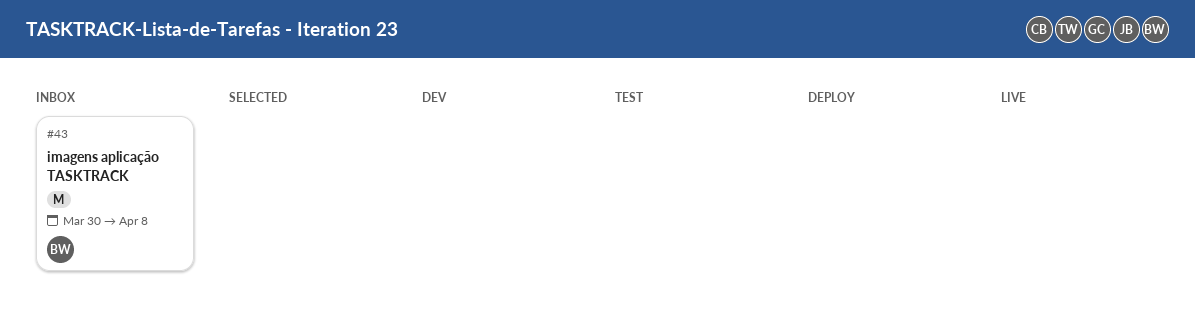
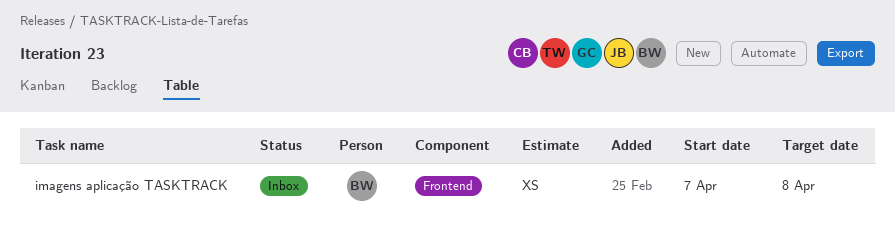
imagens aplicação TASKTRACK, estimate: M -> XS
imagens aplicação TASKTRACK, start: Mar 30 -> Apr 7

